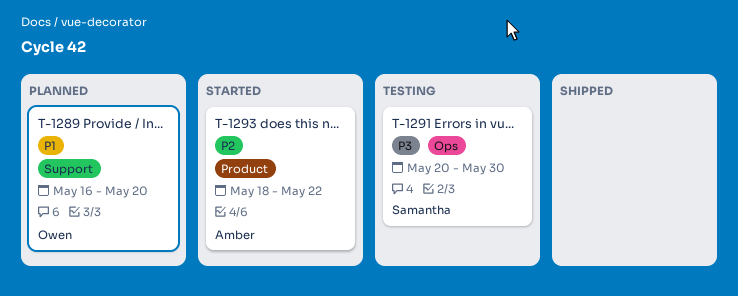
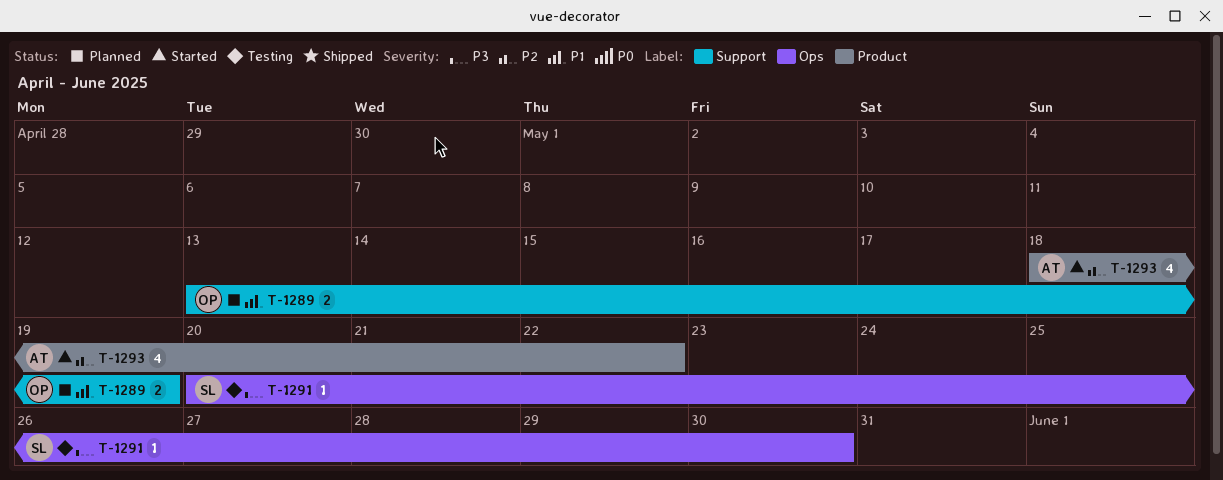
T-1289, start: May 16 -> May 13
T-1289, due: May 20 -> May 19

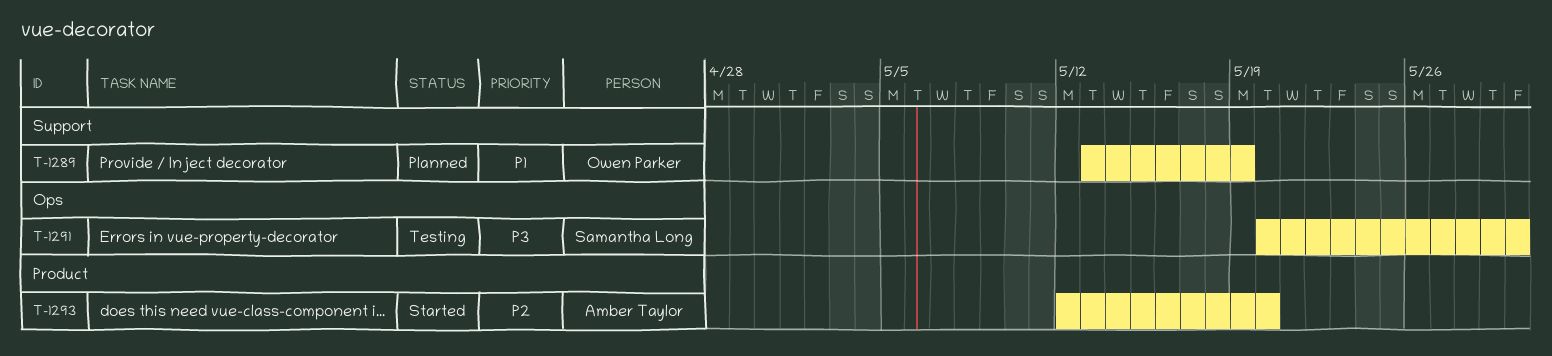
T-1293, start: May 18 -> May 12
T-1293, due: May 22 -> May 20

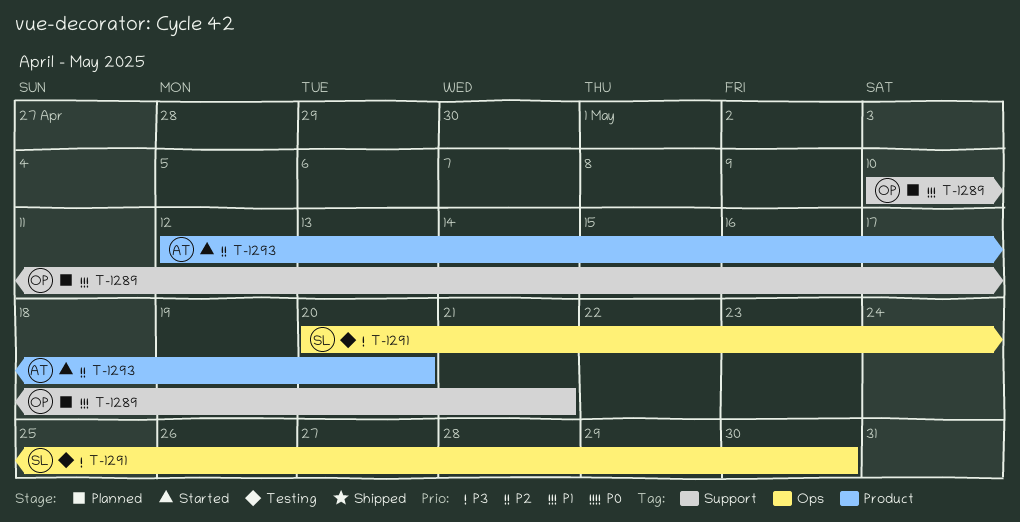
T-1289, start: May 13 -> May 10
T-1289, due: May 19 -> May 21

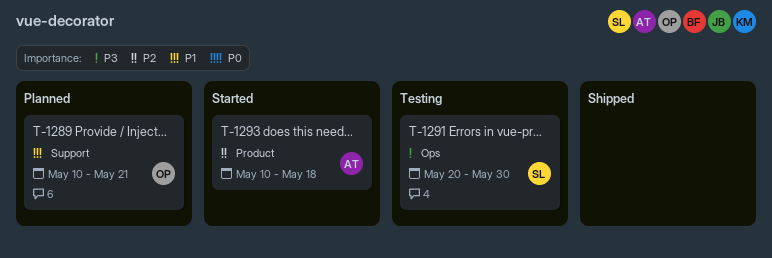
T-1293, start: May 12 -> May 10
T-1293, due: May 20 -> May 18

